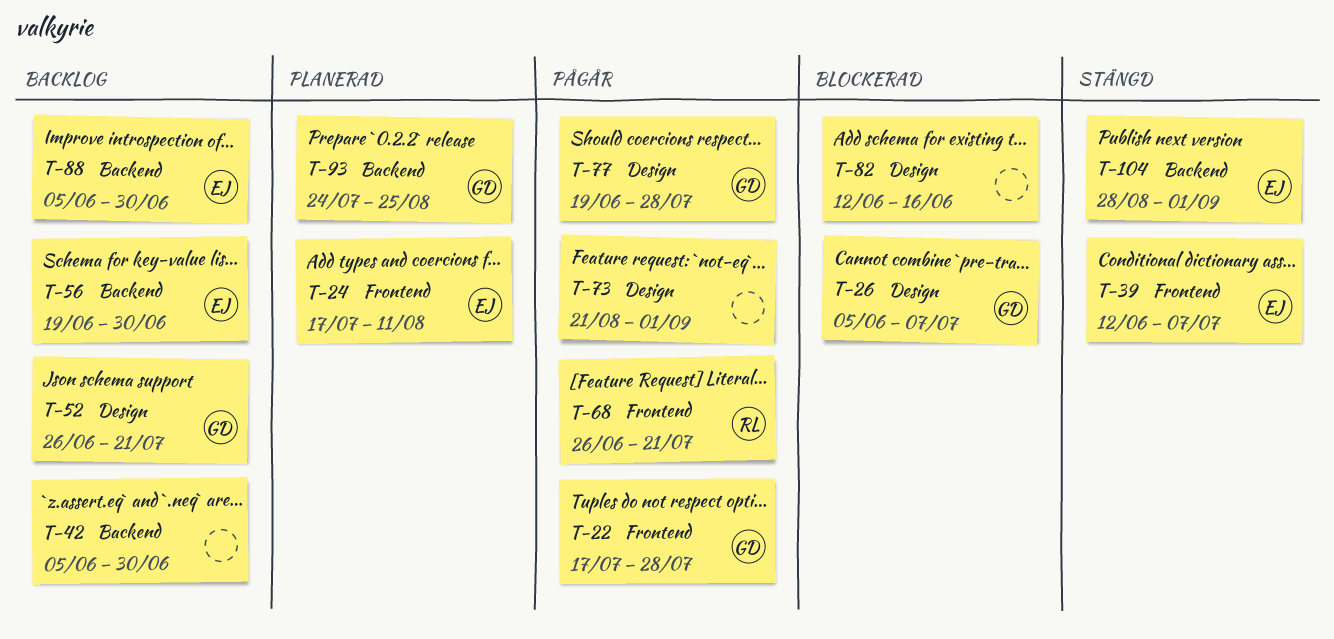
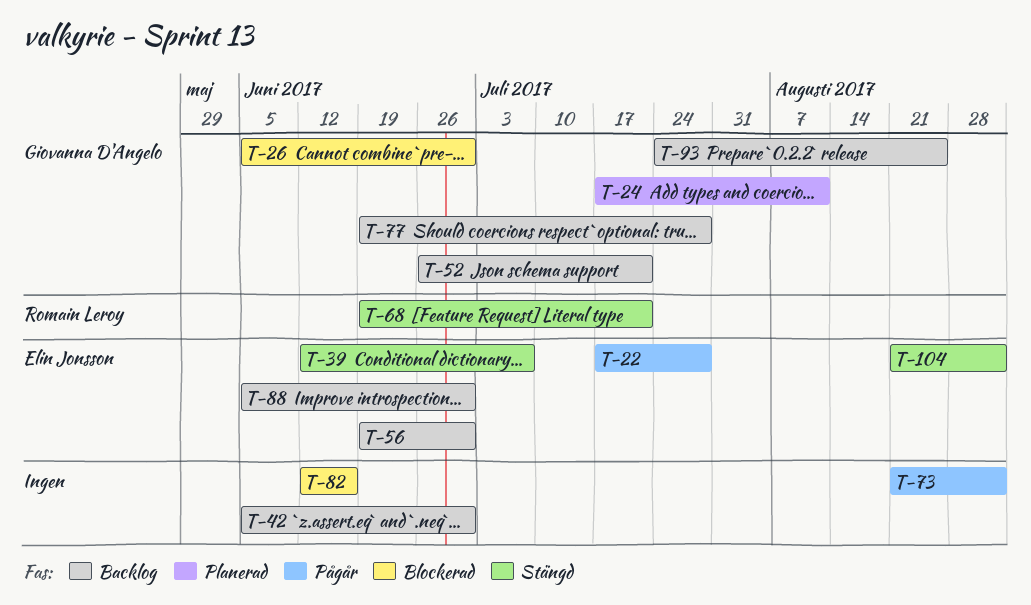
T-22, owner: Giovanna D'Angelo -> Elin Jonsson
T-24, owner: Elin Jonsson -> Giovanna D'Angelo
T-26, due: Jul 7 -> Jun 30
T-68, status: Pågår -> Stängd
T-68, start: Jun 26 -> Jun 19
T-77, status: Pågår -> Backlog
T-93, status: Planerad -> Backlog
T-104, start: Aug 28 -> Aug 21

